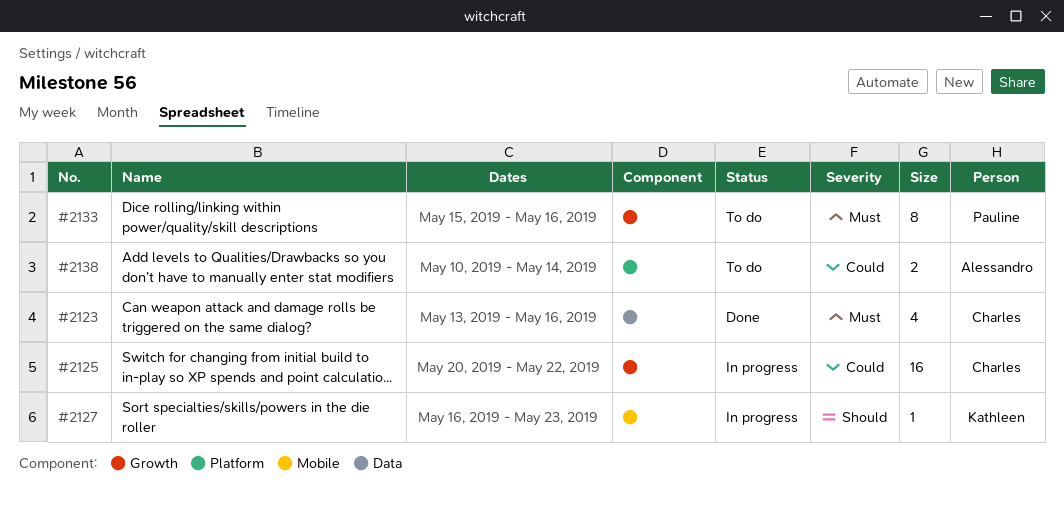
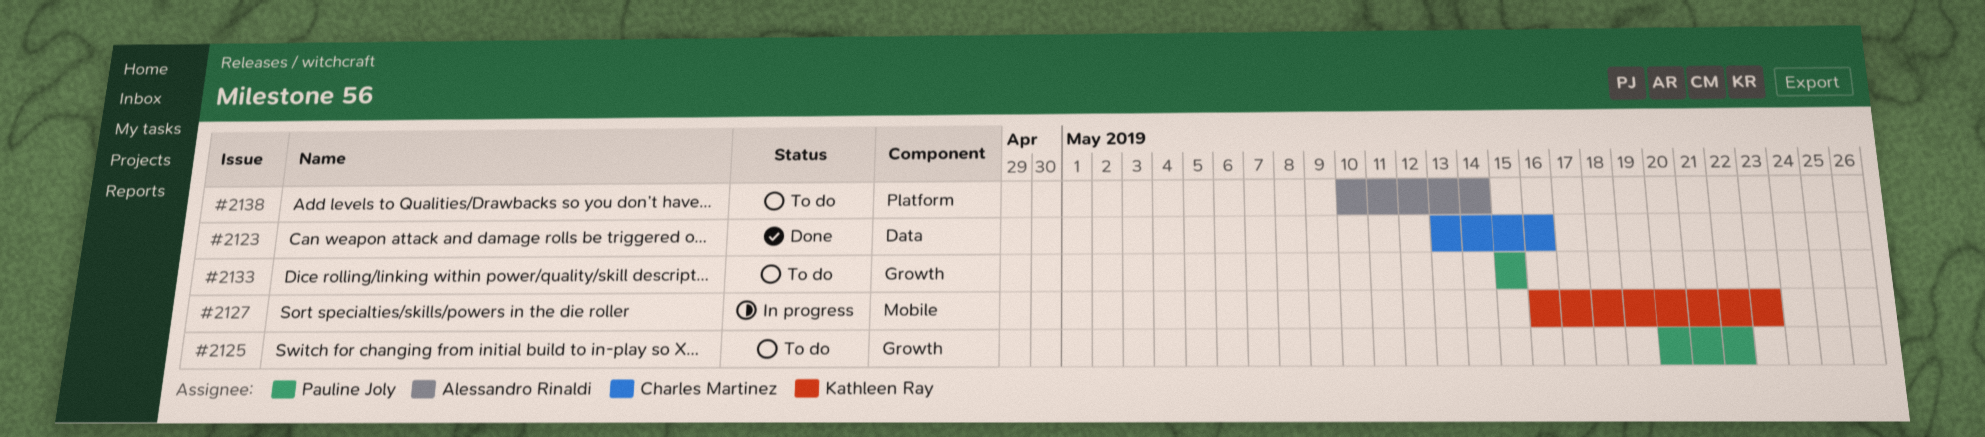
#2125, status: In progress -> To do
#2125, owner: Charles Martinez -> Pauline Joly
#2133, due: May 16 -> May 15

